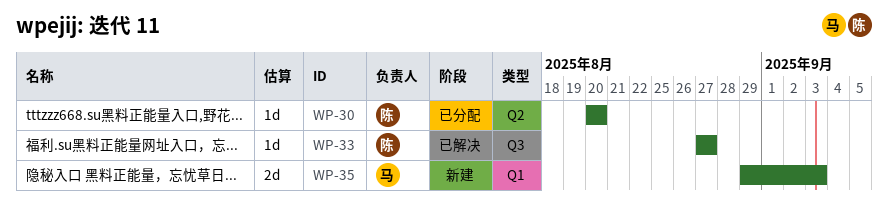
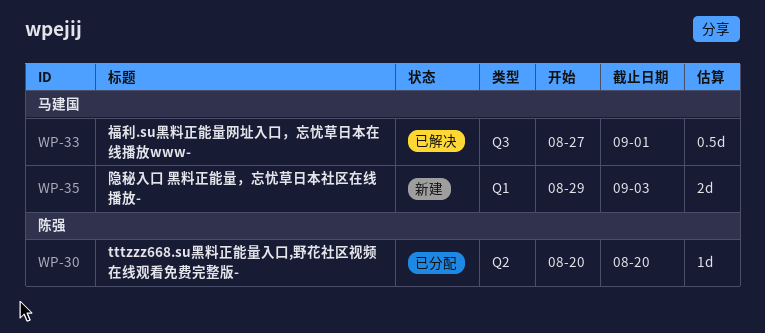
WP-33, owner: 陈强 -> 马建国
WP-33, estimate: 1d -> 0.5d
WP-33, due: Aug 27 -> Sep 1

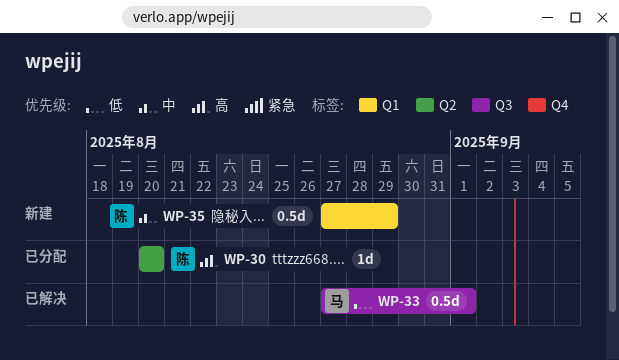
WP-35, owner: 马建国 -> 陈强
WP-35, estimate: 2d -> 0.5d
WP-35, start: Aug 29 -> Aug 27
WP-35, due: Sep 3 -> Aug 29

